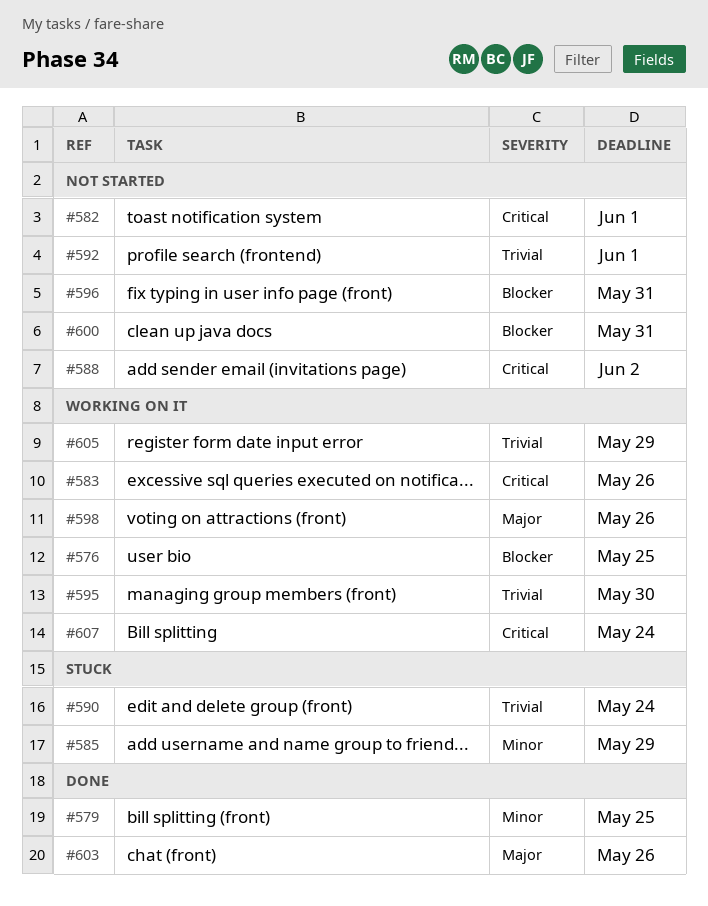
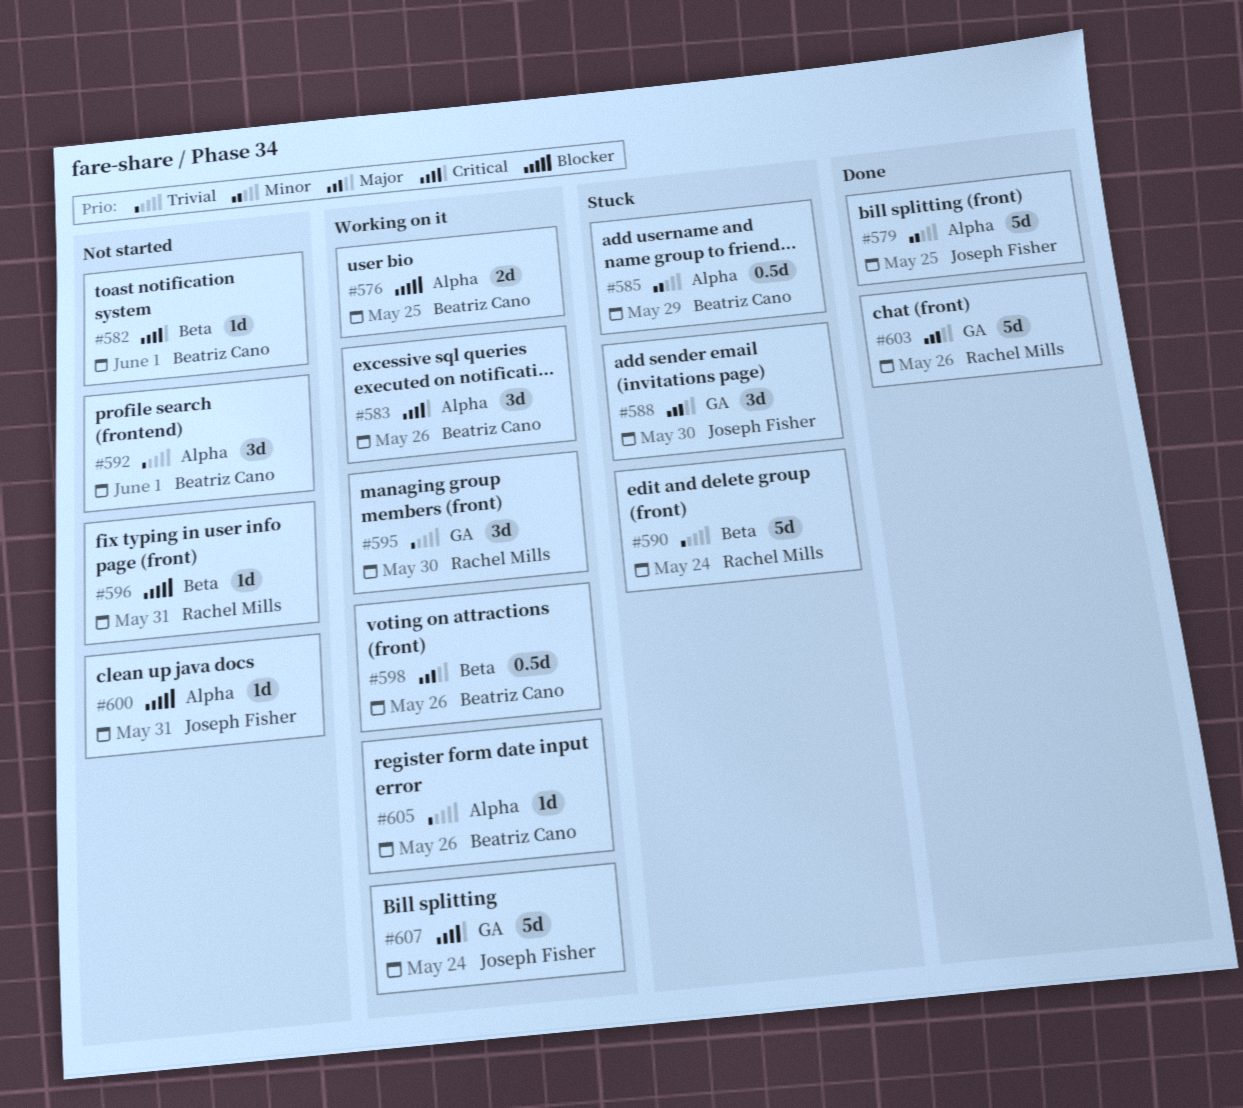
#588, status: Not started -> Stuck
#588, priority: Critical -> Major
#588, due: Jun 2 -> May 30
#605, due: May 29 -> May 26

